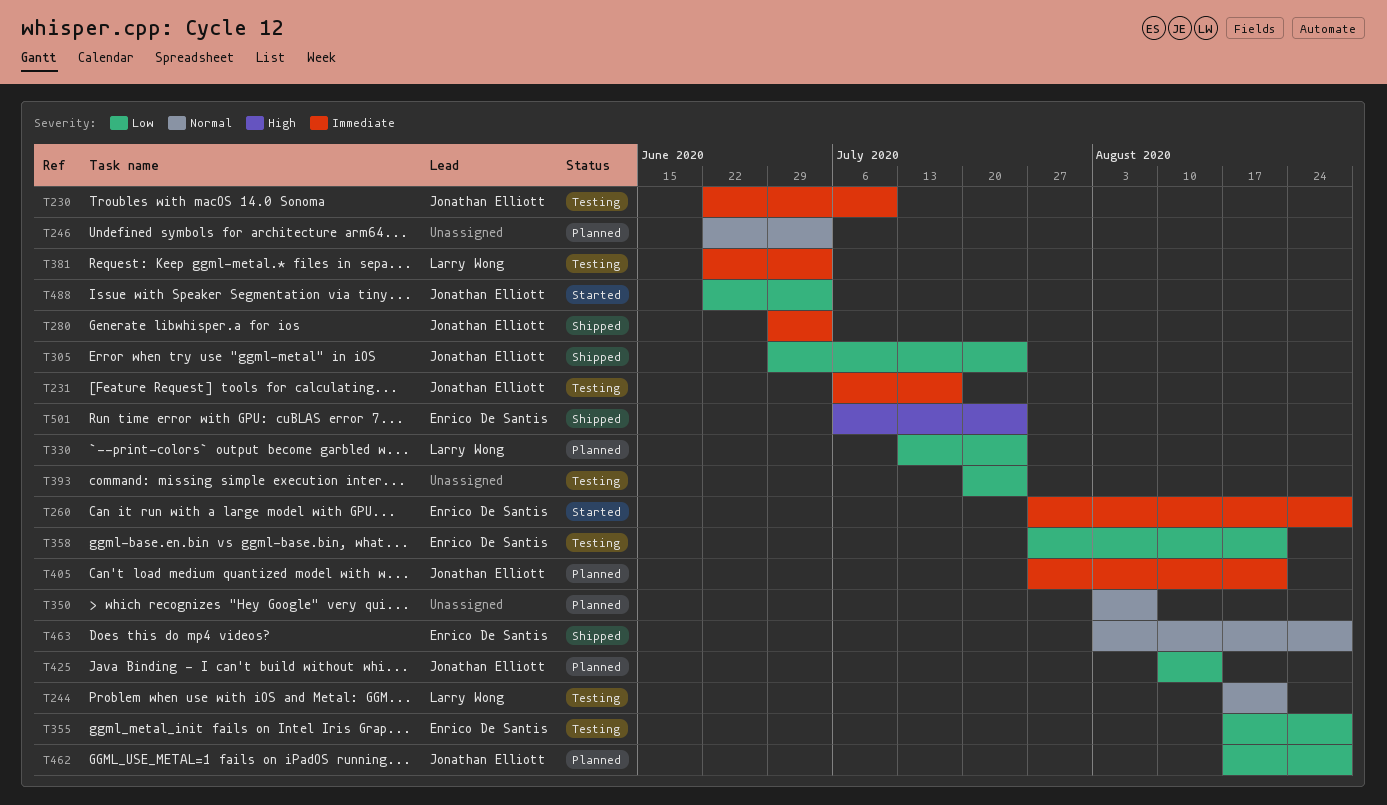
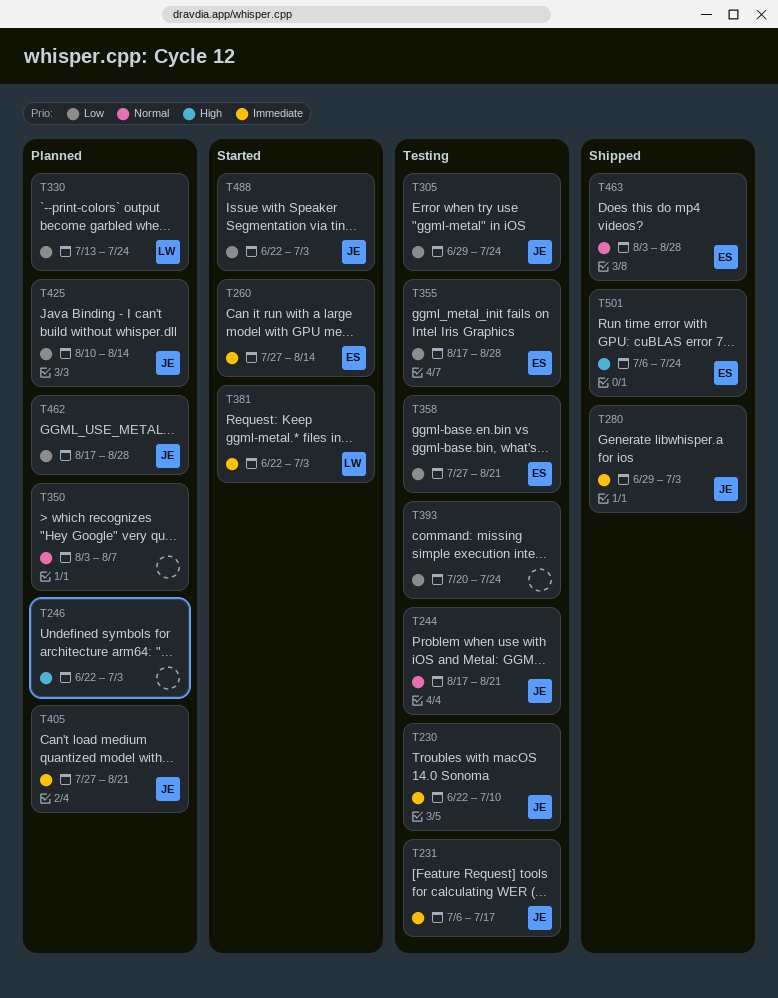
T244, owner: Larry Wong -> Jonathan Elliott
T246, priority: Normal -> High
T260, due: Aug 28 -> Aug 14
T305, status: Shipped -> Testing
T381, status: Testing -> Started

